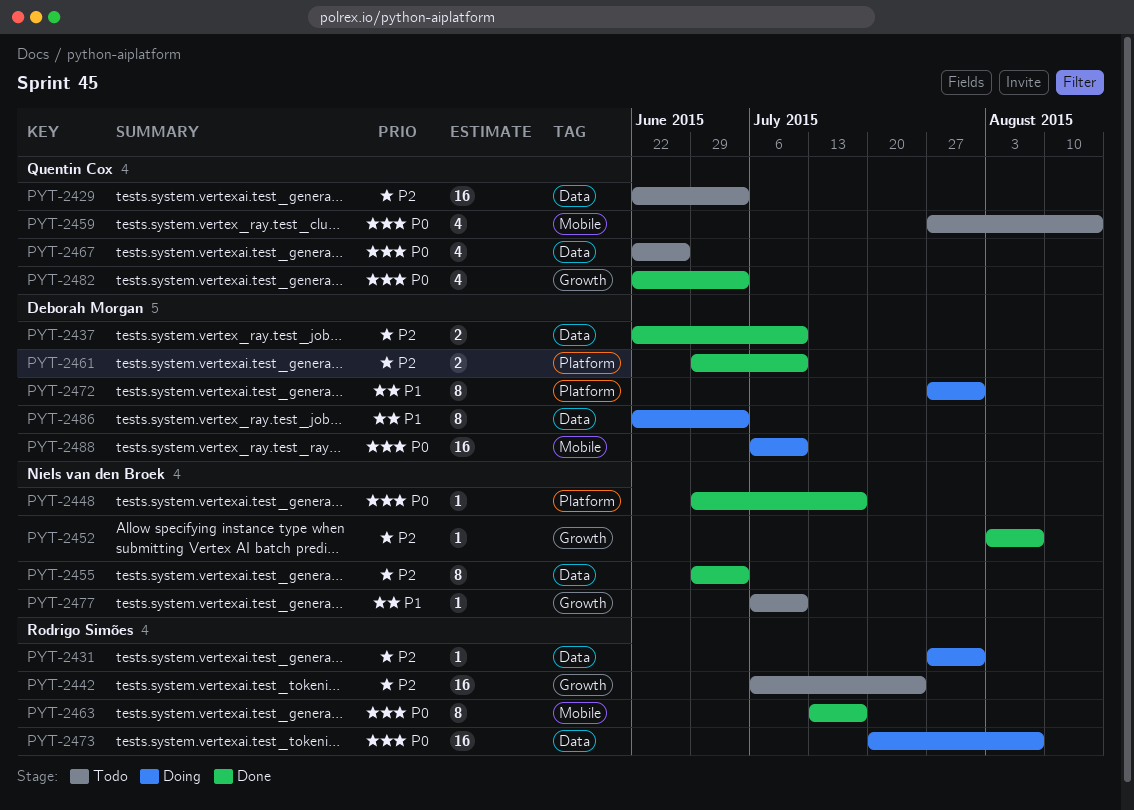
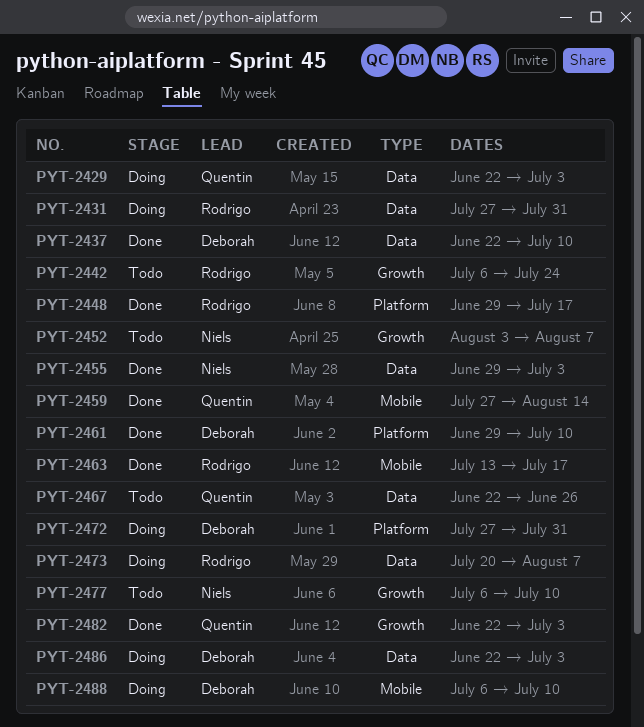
PYT-2429, status: Todo -> Doing
PYT-2448, owner: Niels van den Broek -> Rodrigo Simões
PYT-2452, status: Done -> Todo
PYT-2459, status: Todo -> Done

